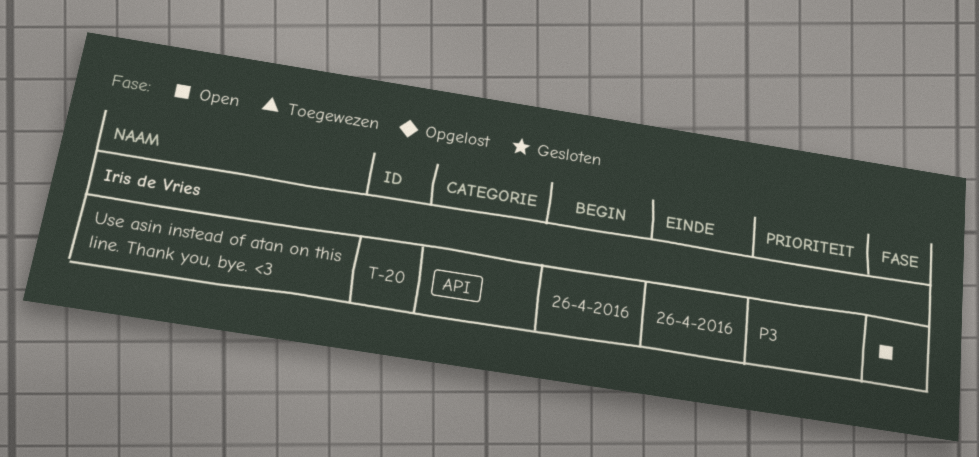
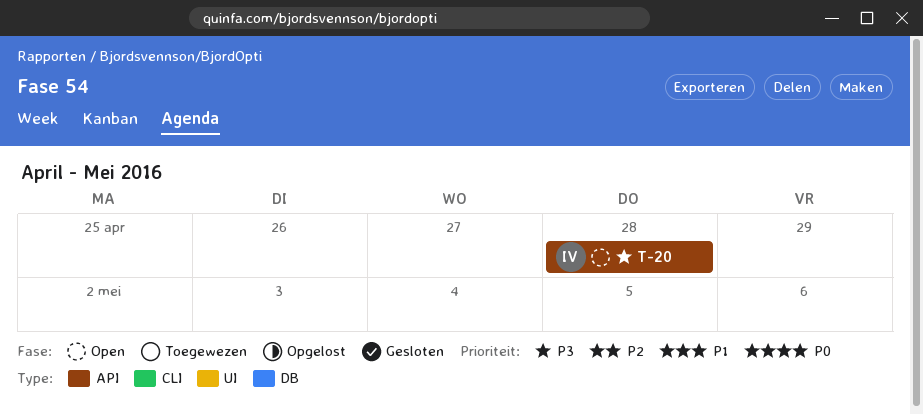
T-20, start: Apr 26 -> Apr 28
T-20, due: Apr 26 -> Apr 28

